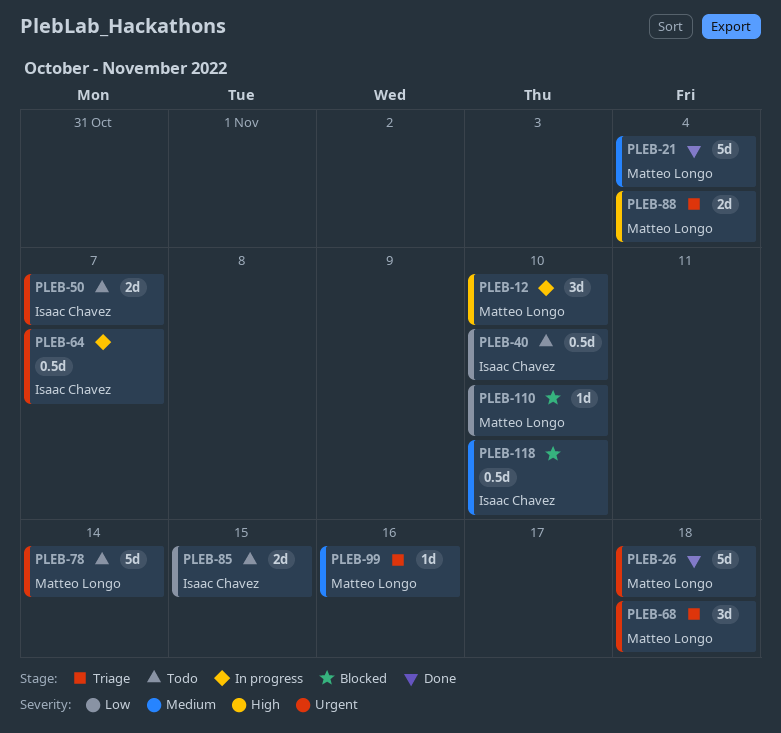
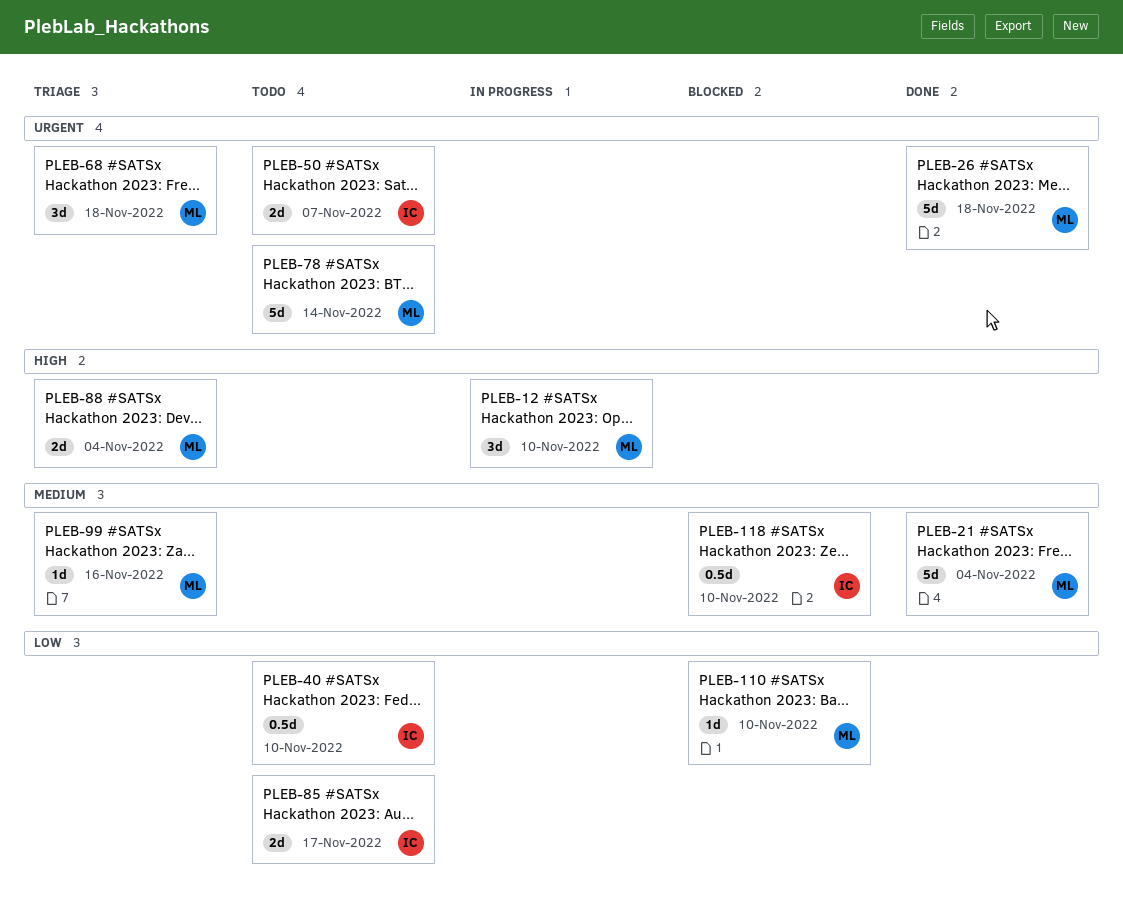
PLEB-64: present -> none
PLEB-85, due: Nov 15 -> Nov 17

